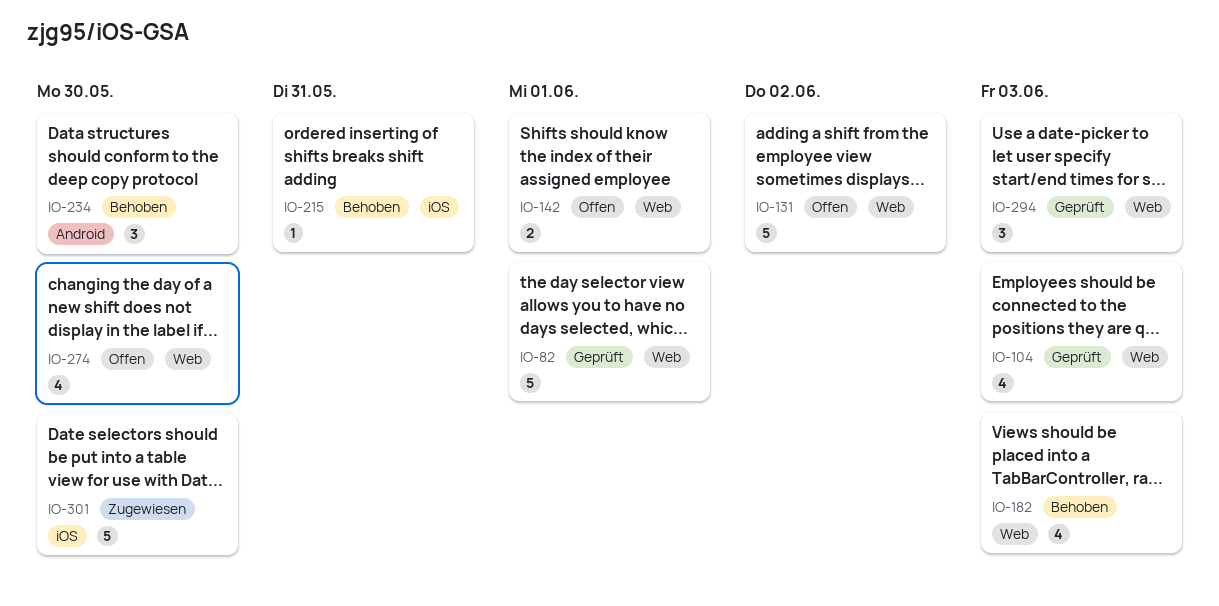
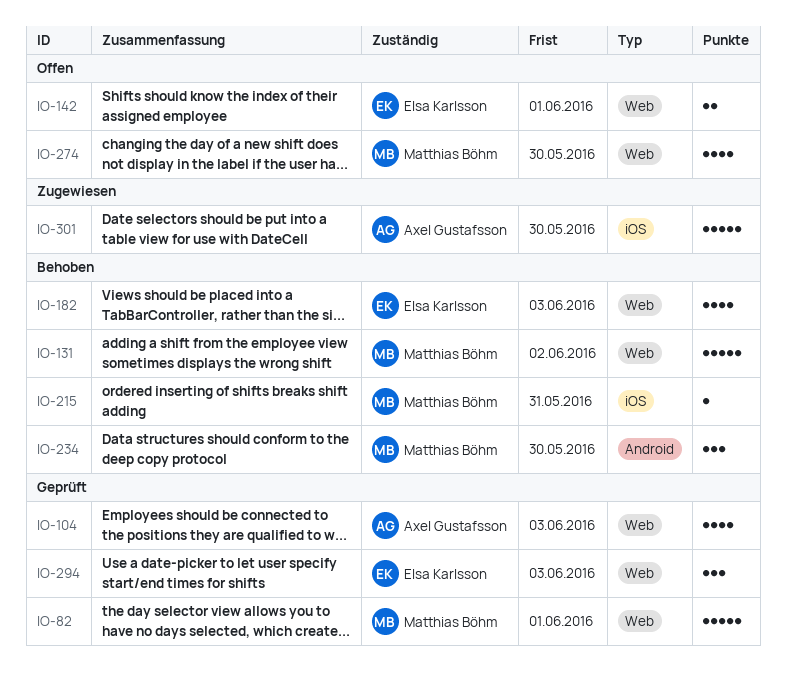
IO-131, status: Offen -> Behoben

